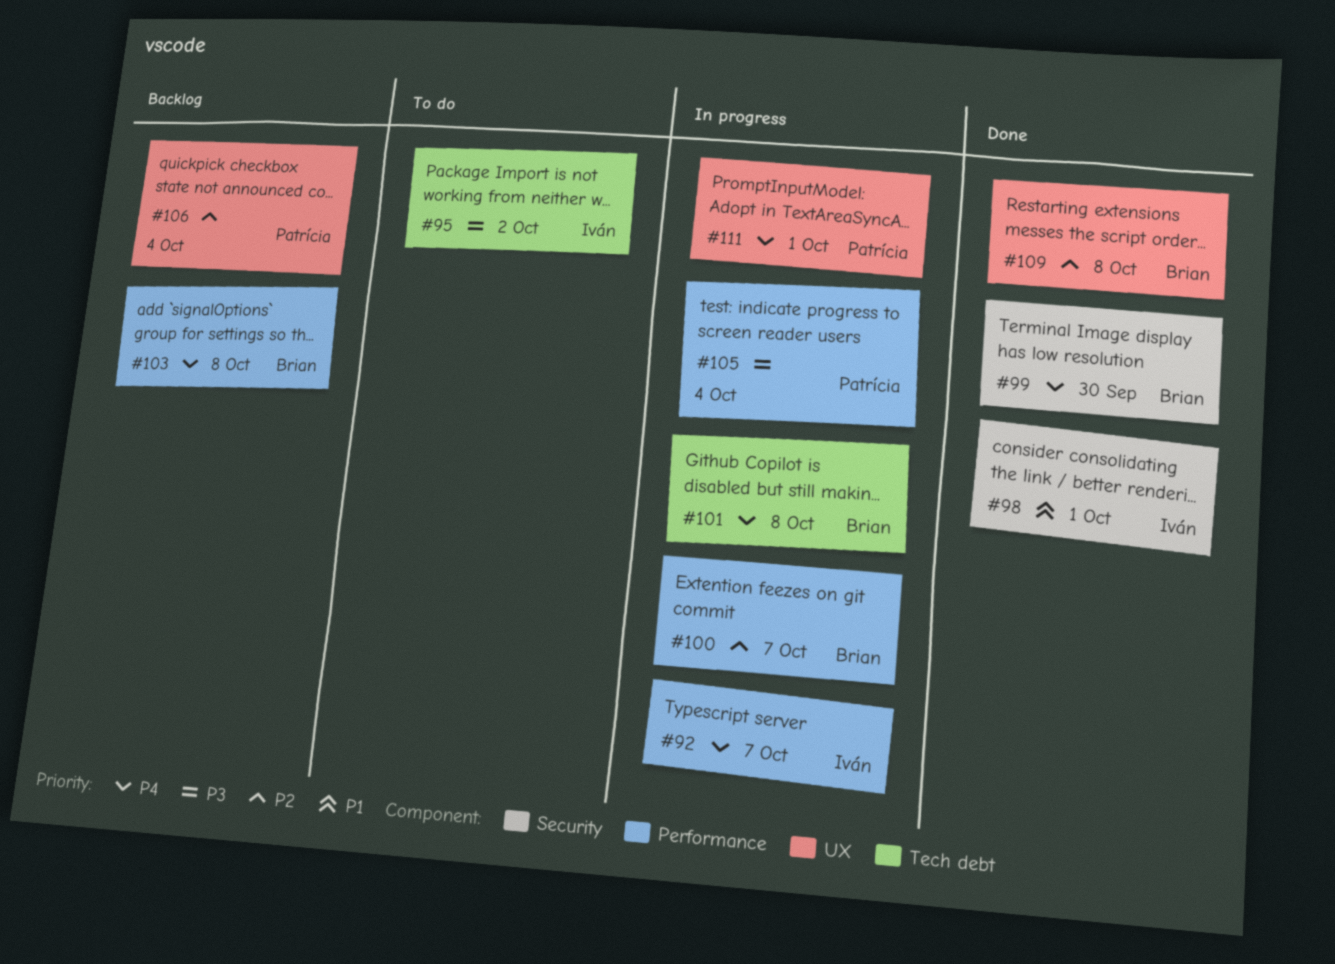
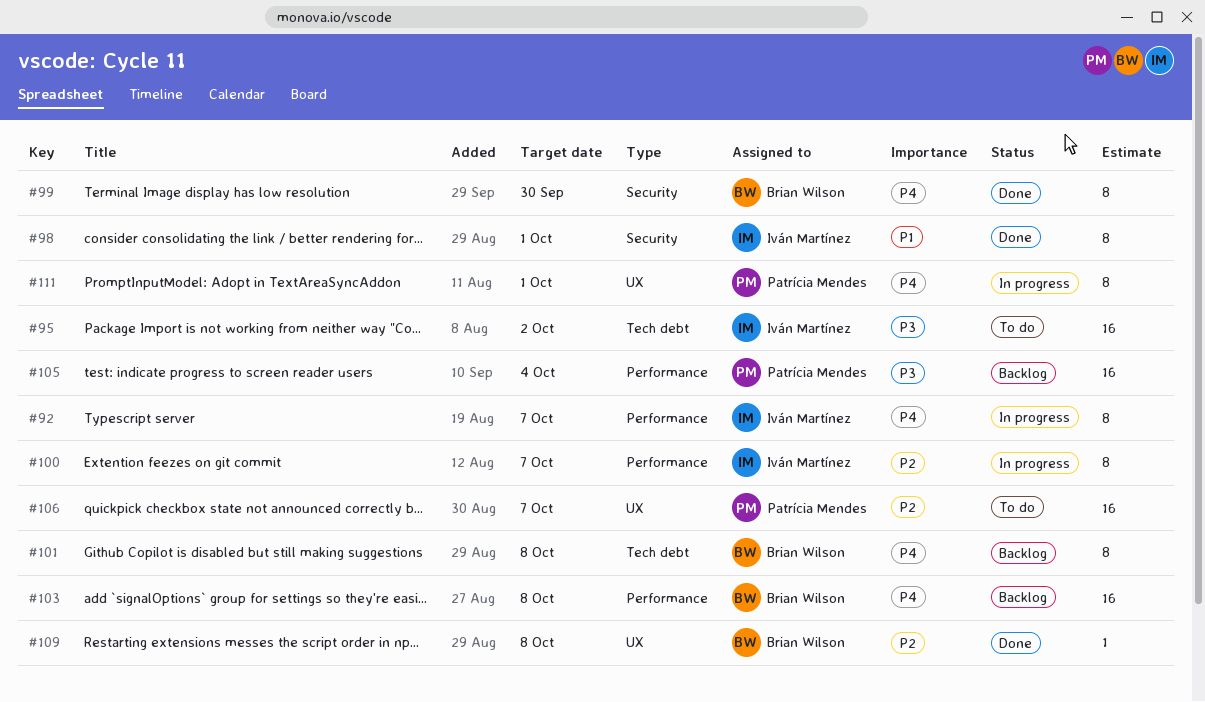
#100, owner: Brian Wilson -> Iván Martínez
#101, status: In progress -> Backlog
#105, status: In progress -> Backlog
#106, status: Backlog -> To do
#106, due: Oct 4 -> Oct 7

